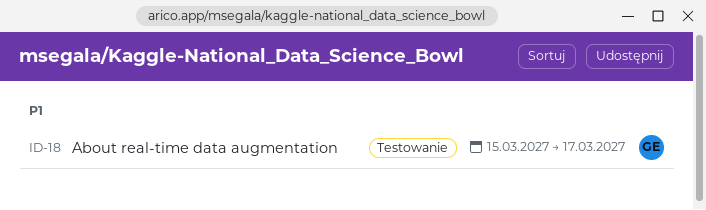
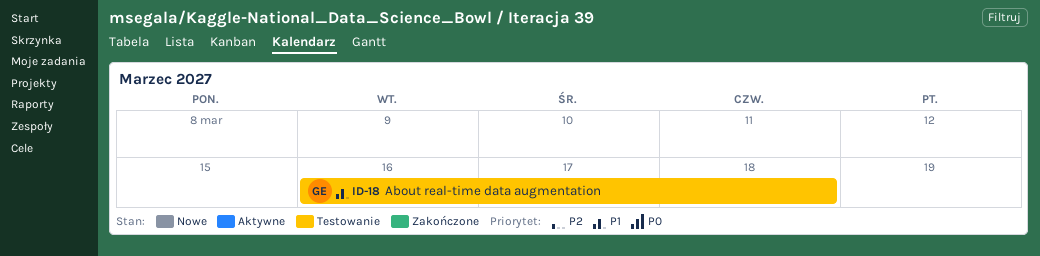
ID-18, start: Mar 15 -> Mar 16
ID-18, due: Mar 17 -> Mar 18

